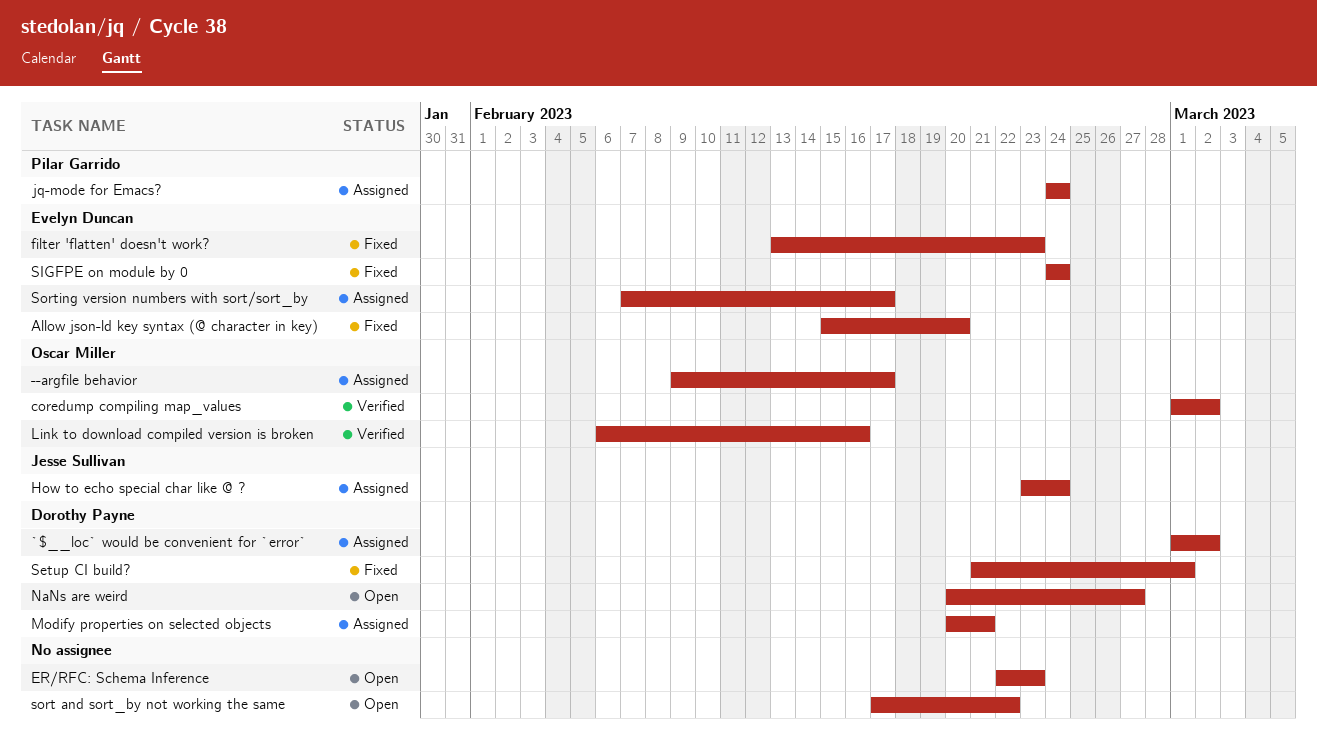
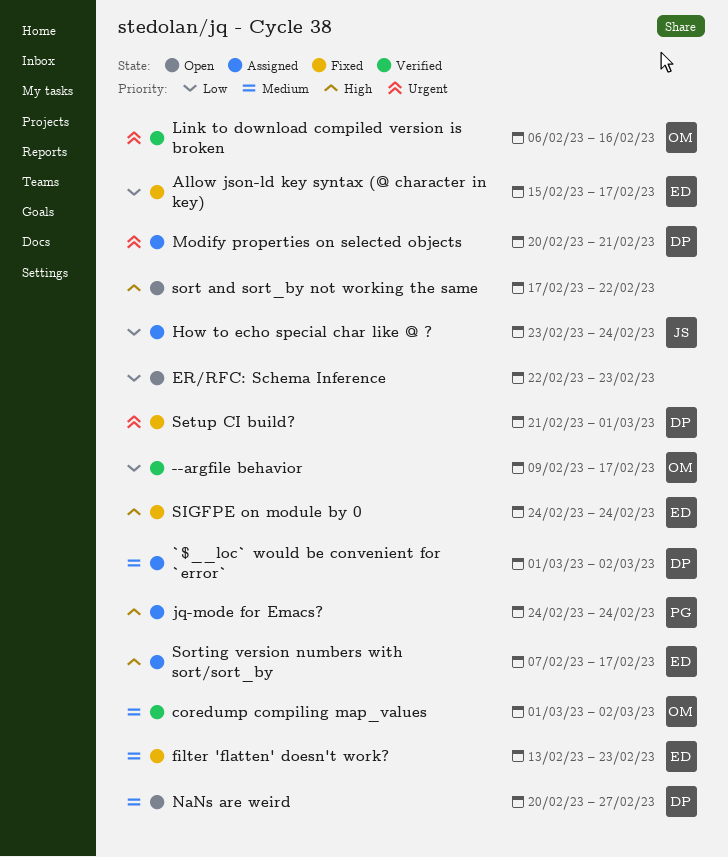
--argfile behavior, status: Assigned -> Verified
Allow json-ld key syntax (@ character in key), due: Feb 20 -> Feb 17

